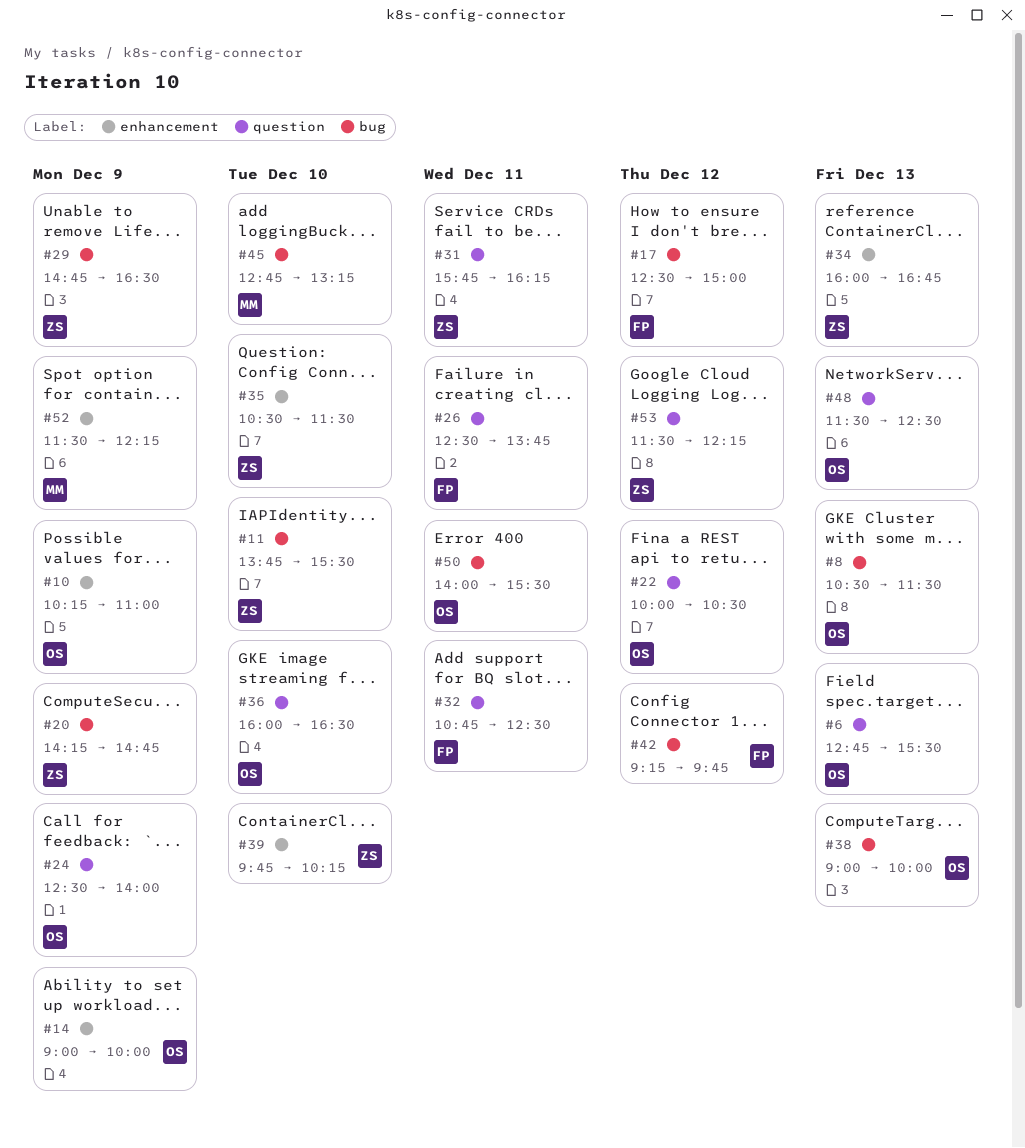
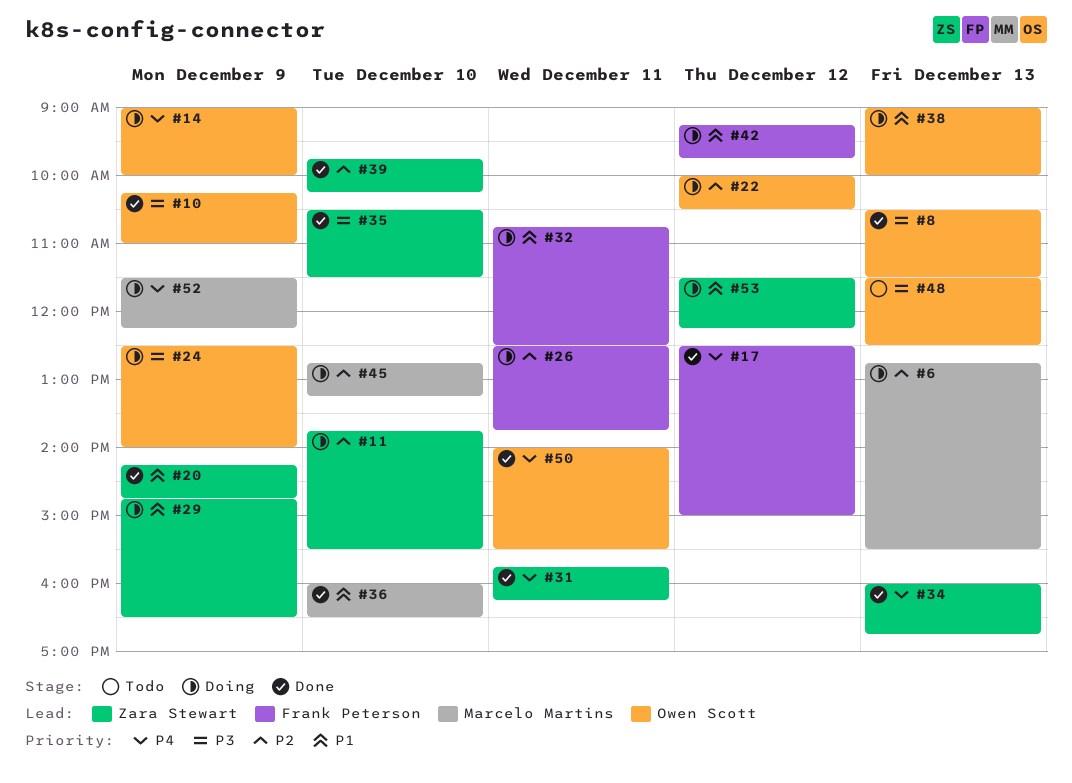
#6, owner: Owen Scott -> Marcelo Martins
#36, owner: Owen Scott -> Marcelo Martins

